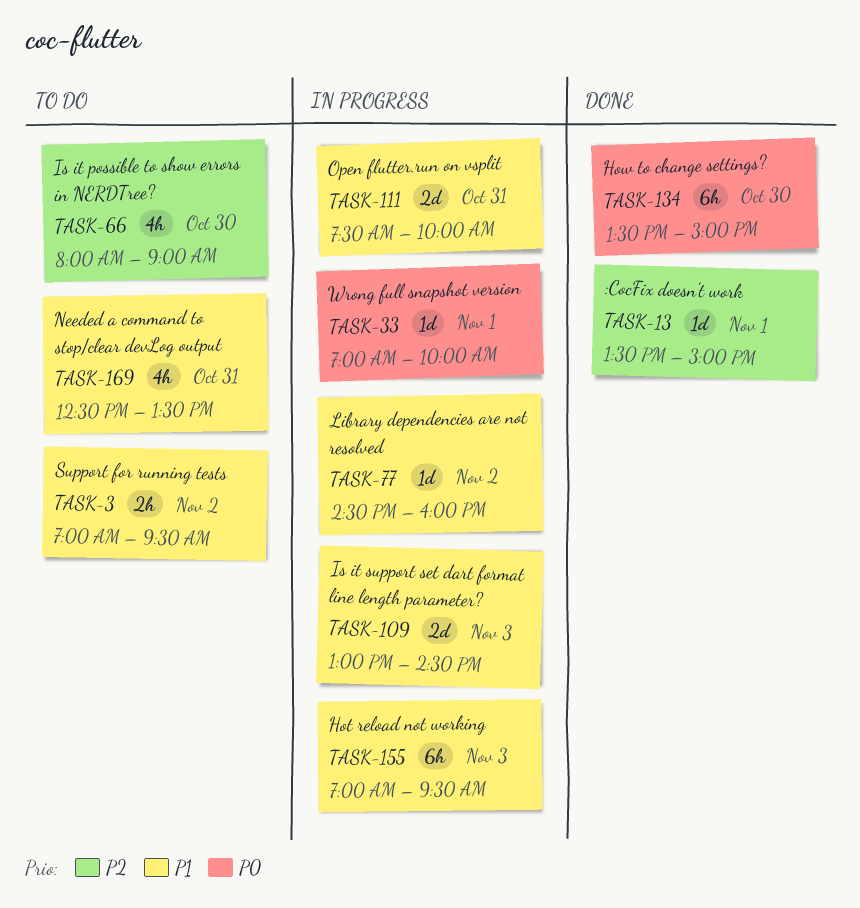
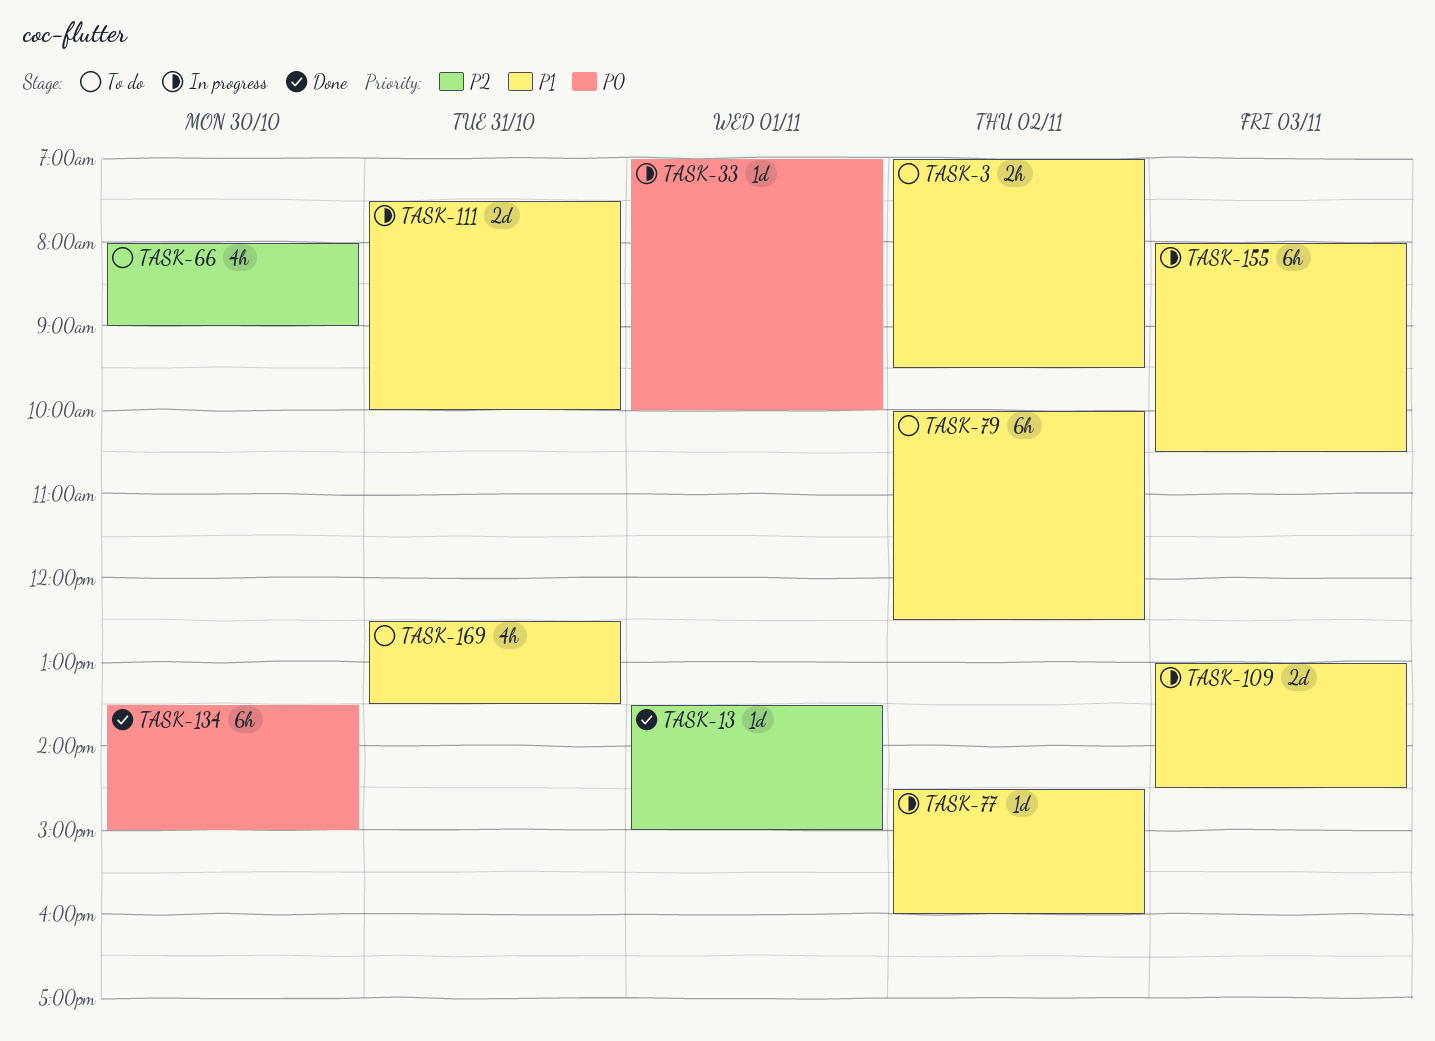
TASK-79: none -> present
TASK-155, begins: 07:00 -> 08:00
TASK-155, ends: 09:30 -> 10:30

